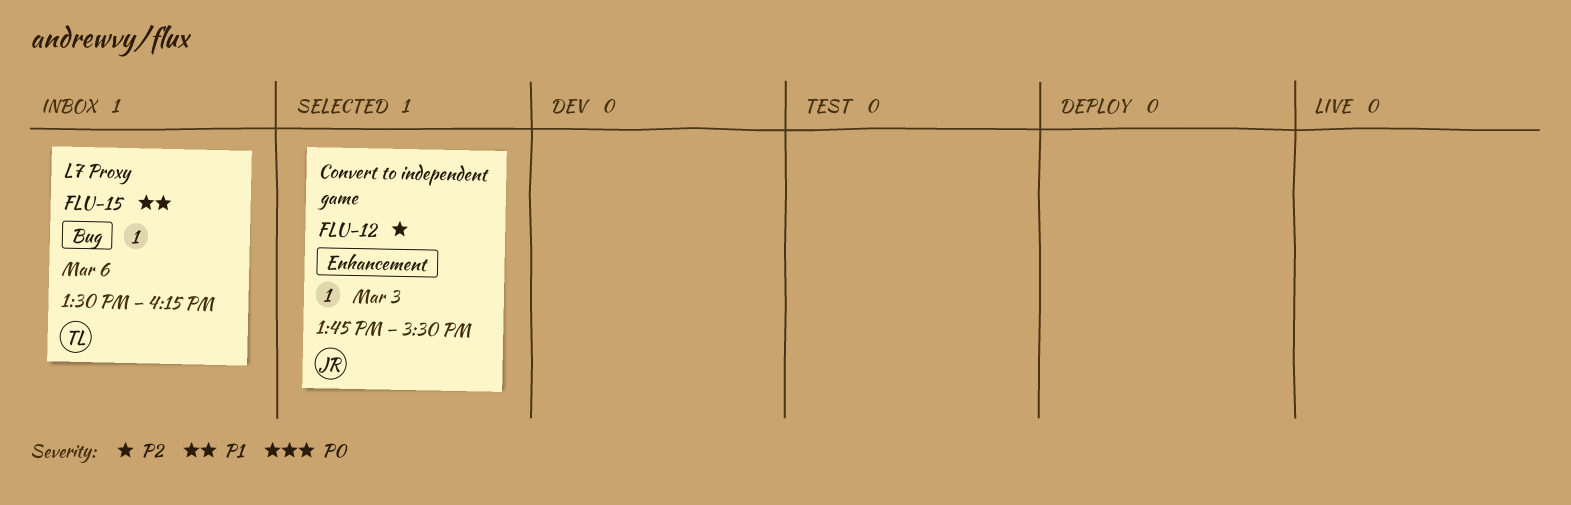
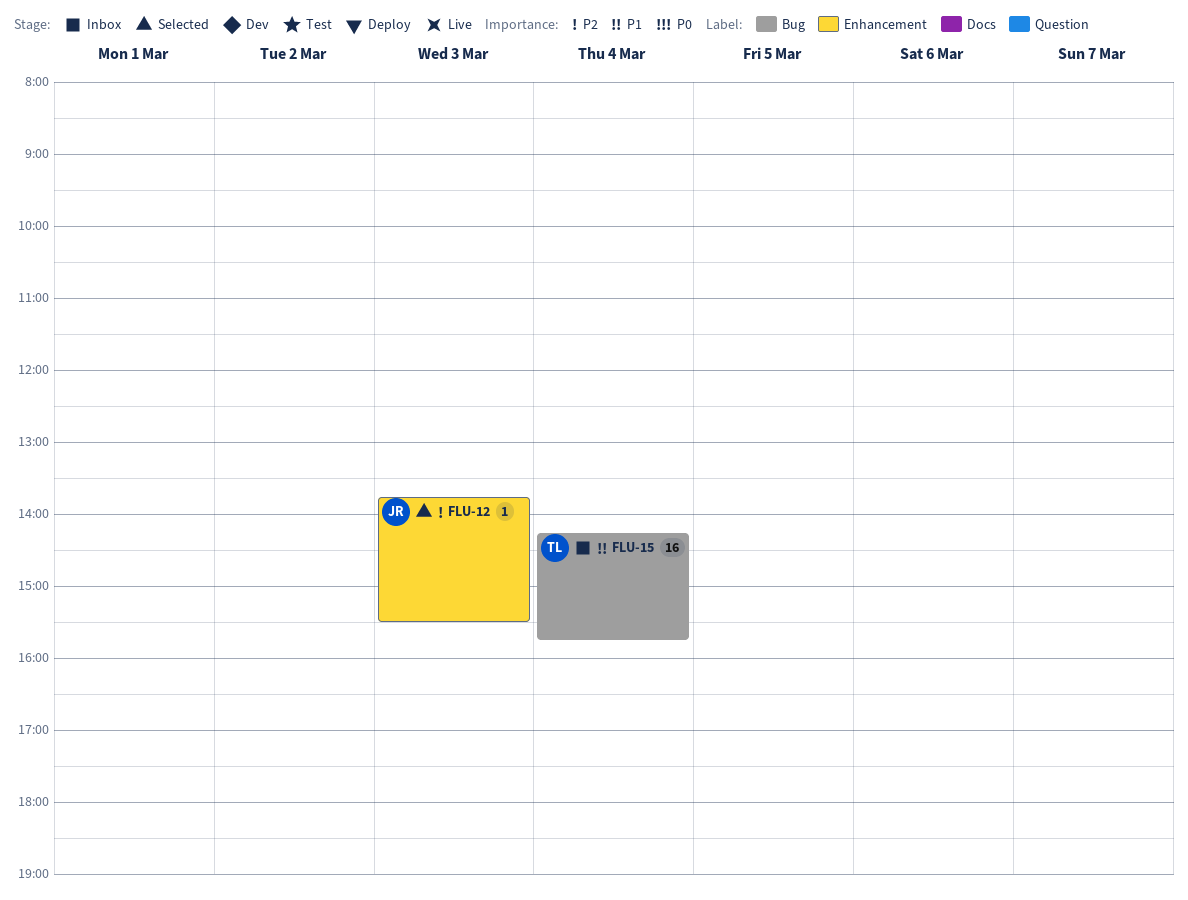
FLU-15, estimate: 1 -> 16
FLU-15, day: Mar 6 -> Mar 4
FLU-15, begins: 13:30 -> 14:15
FLU-15, ends: 16:15 -> 15:45

